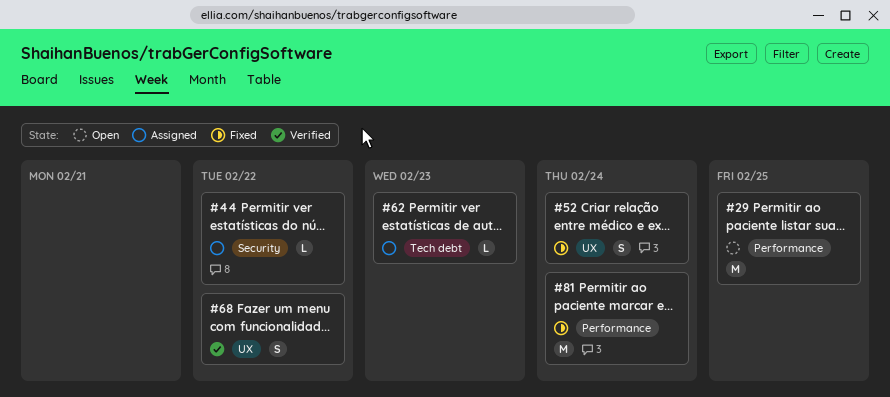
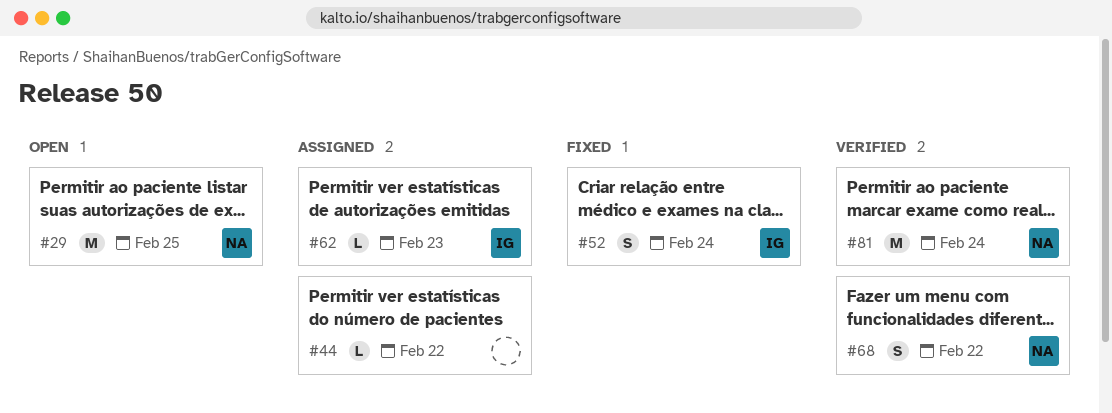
#81, status: Fixed -> Verified

